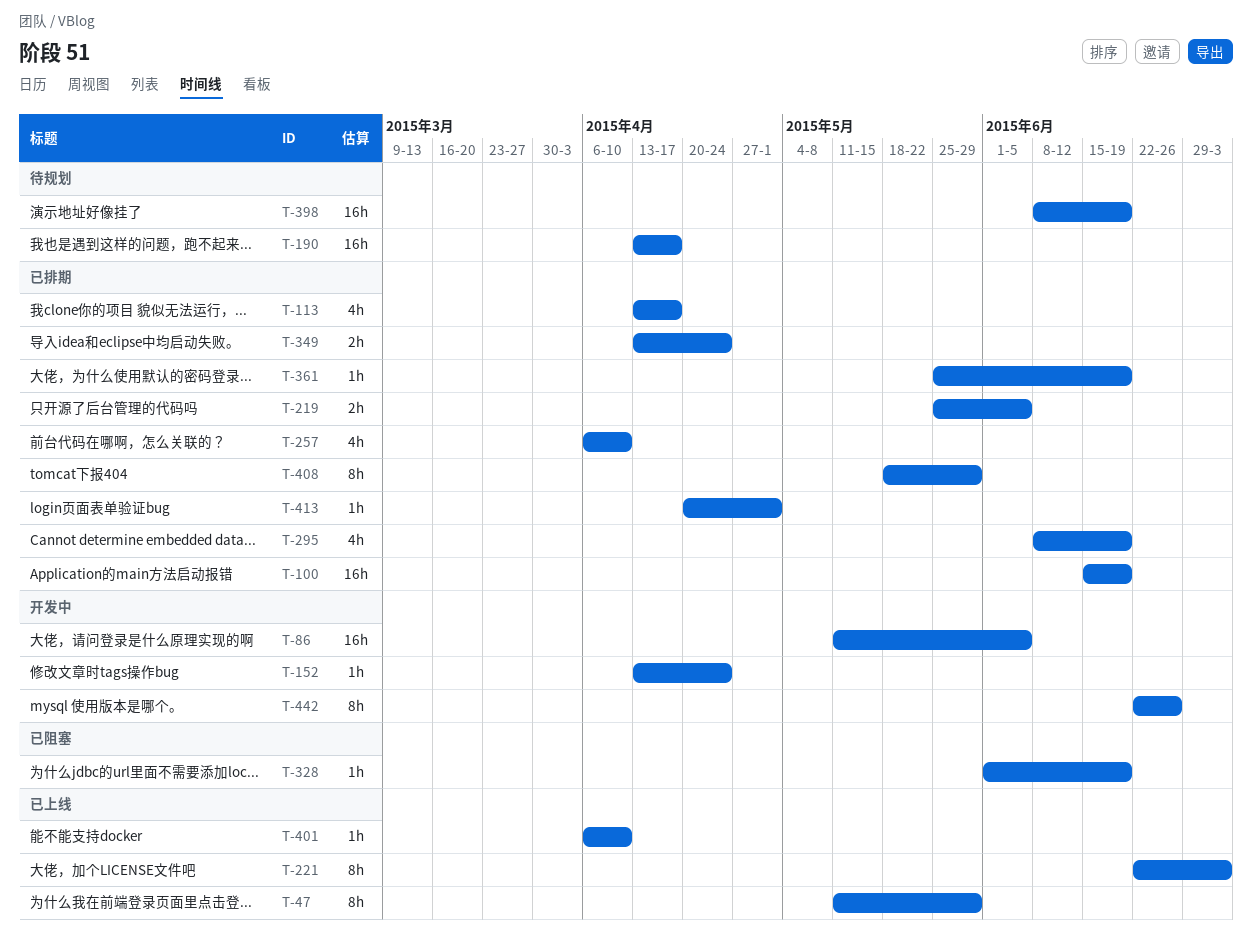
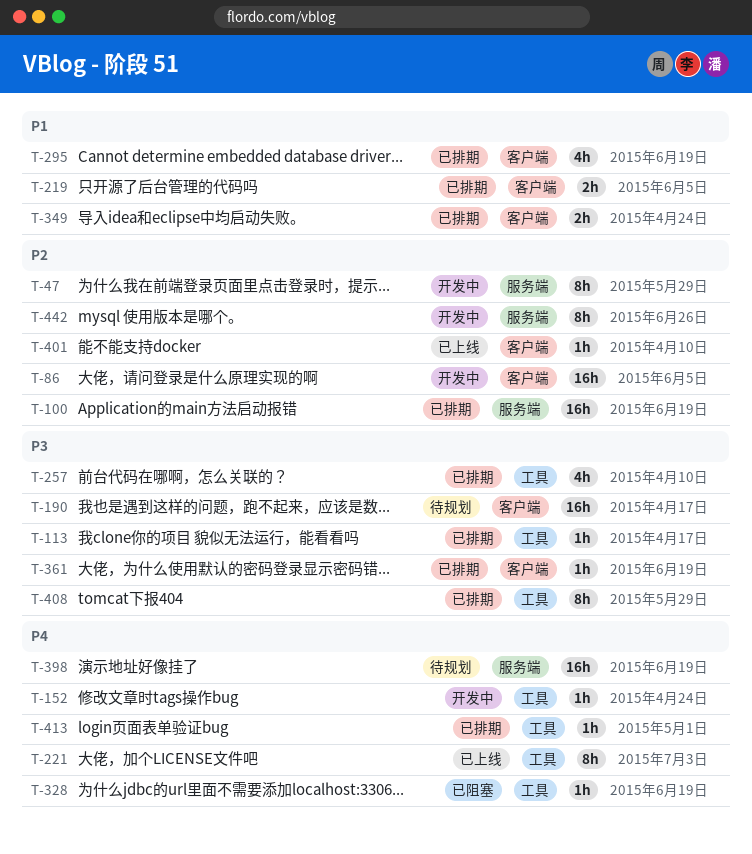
T-47, status: 已上线 -> 开发中
T-113, estimate: 4h -> 1h

